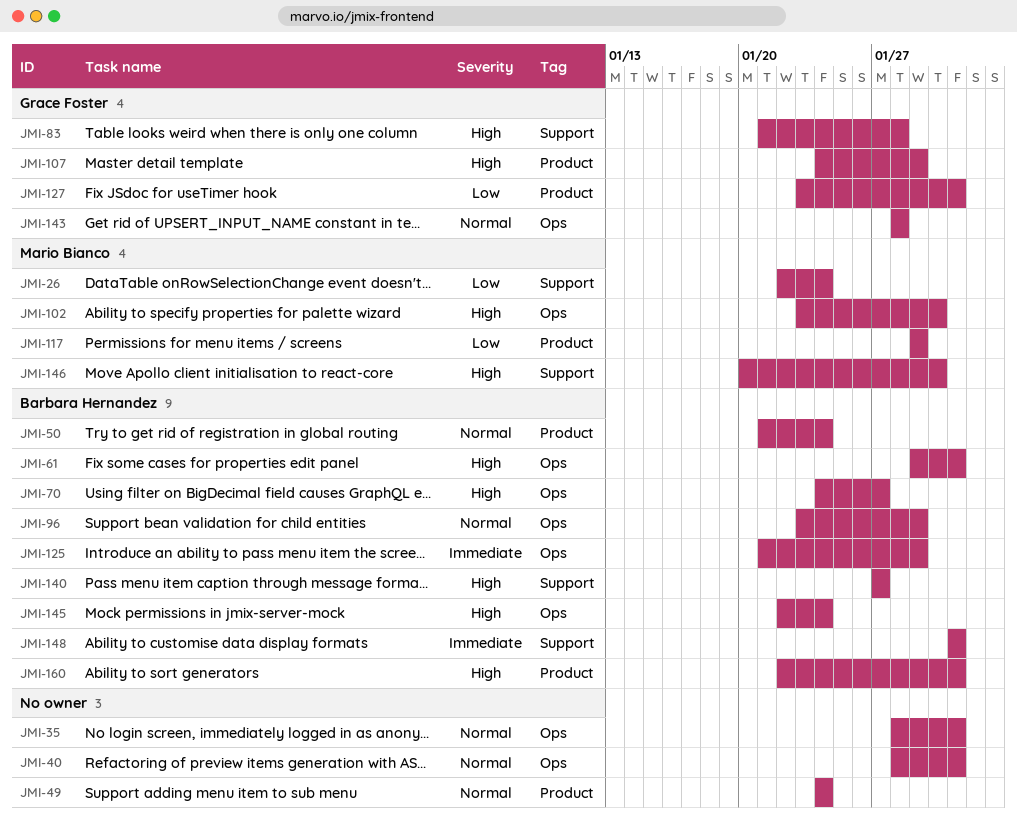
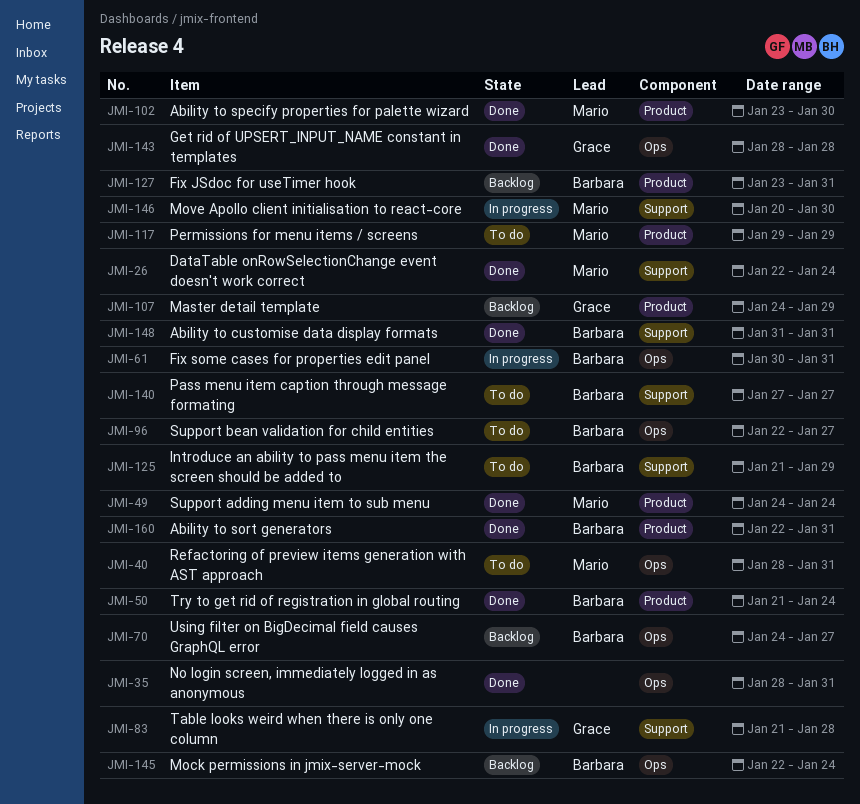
JMI-40, owner: none -> Mario Bianco
JMI-49, owner: none -> Mario Bianco
JMI-61, start: Jan 29 -> Jan 30
JMI-96, start: Jan 23 -> Jan 22
JMI-96, due: Jan 29 -> Jan 27
JMI-102, label: Ops -> Product
JMI-125, label: Ops -> Support
JMI-127, owner: Grace Foster -> Barbara Hernandez

